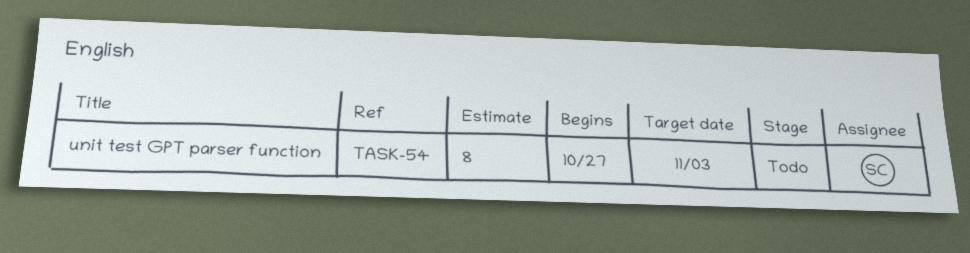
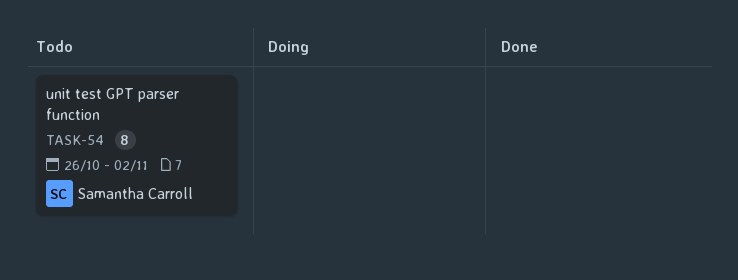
TASK-54, start: Oct 27 -> Oct 26
TASK-54, due: Nov 3 -> Nov 2

